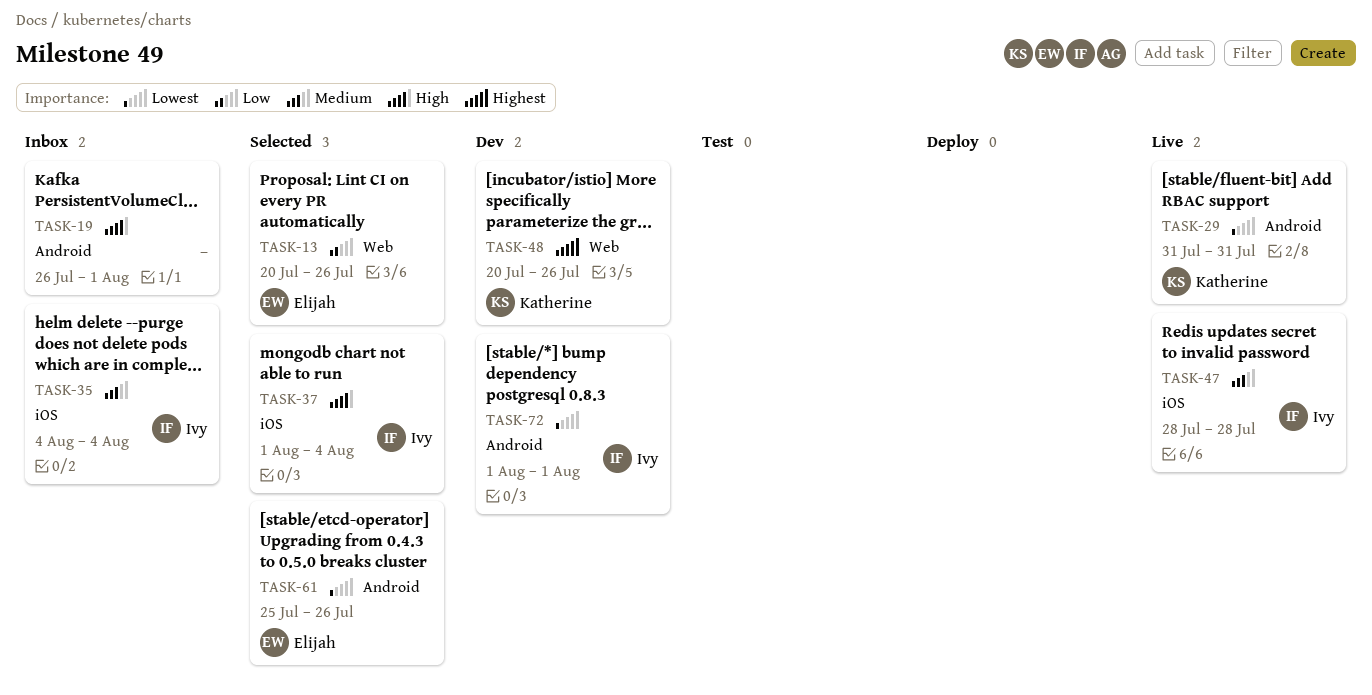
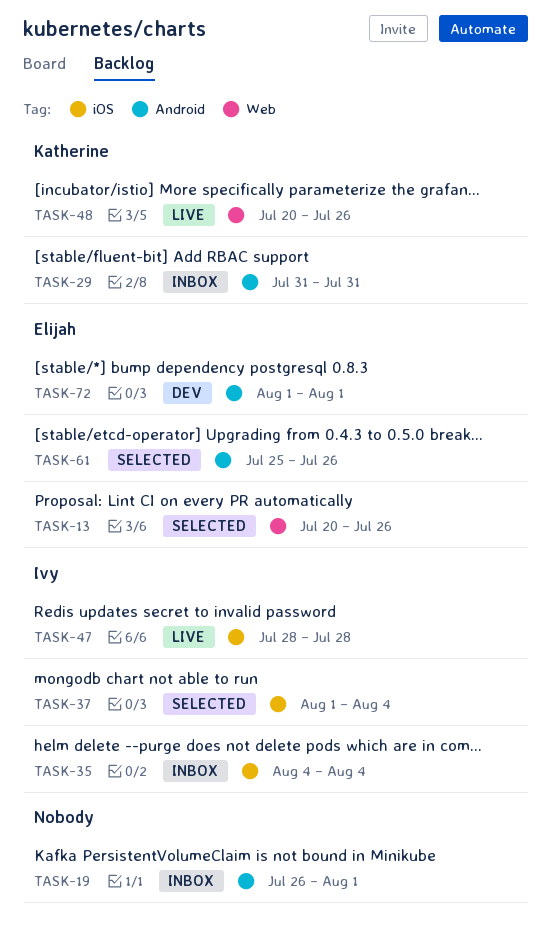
TASK-29, status: Live -> Inbox
TASK-48, status: Dev -> Live
TASK-72, owner: Ivy -> Elijah

